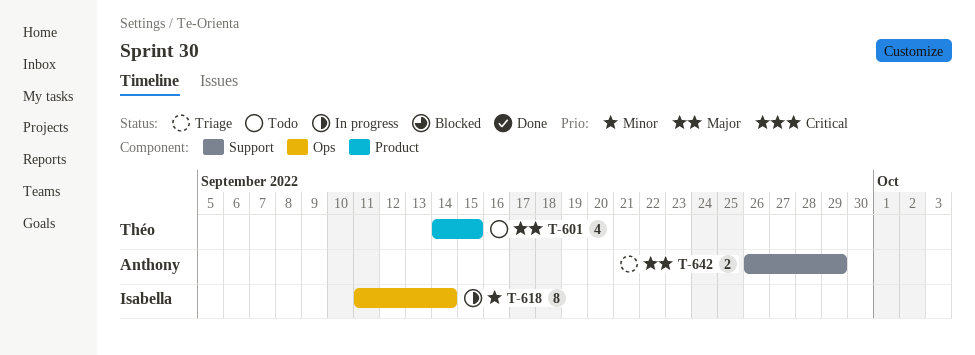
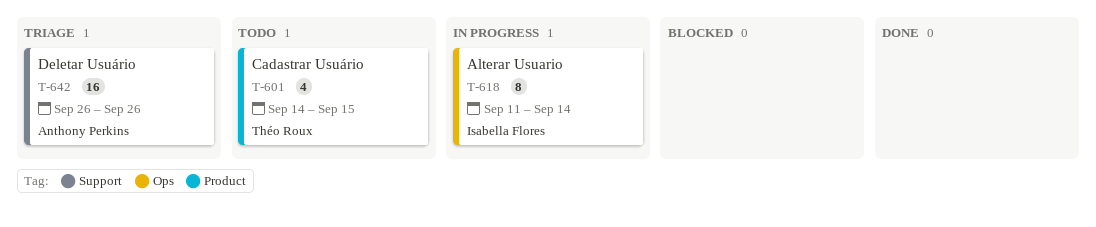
T-642, estimate: 2 -> 16
T-642, due: Sep 29 -> Sep 26

